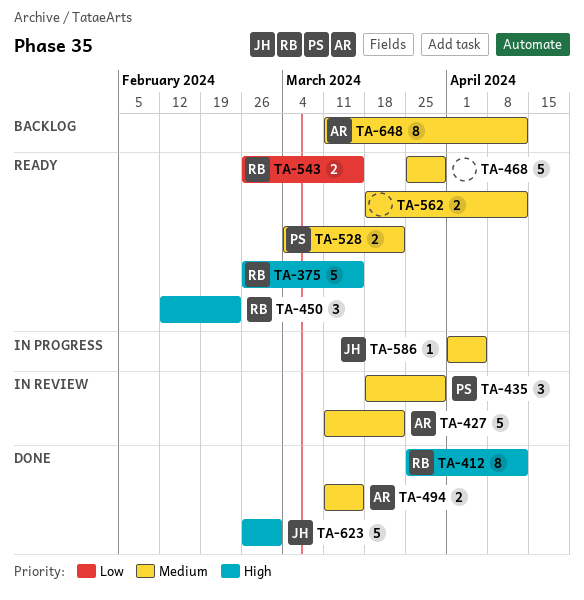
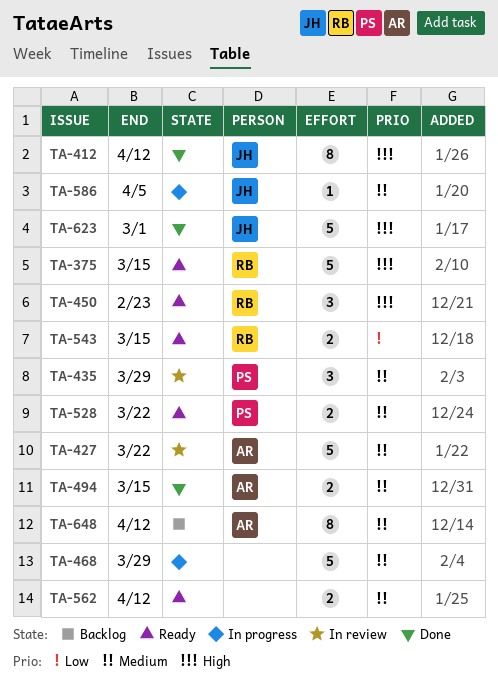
TA-412, owner: RB -> JH
TA-468, status: Ready -> In progress

